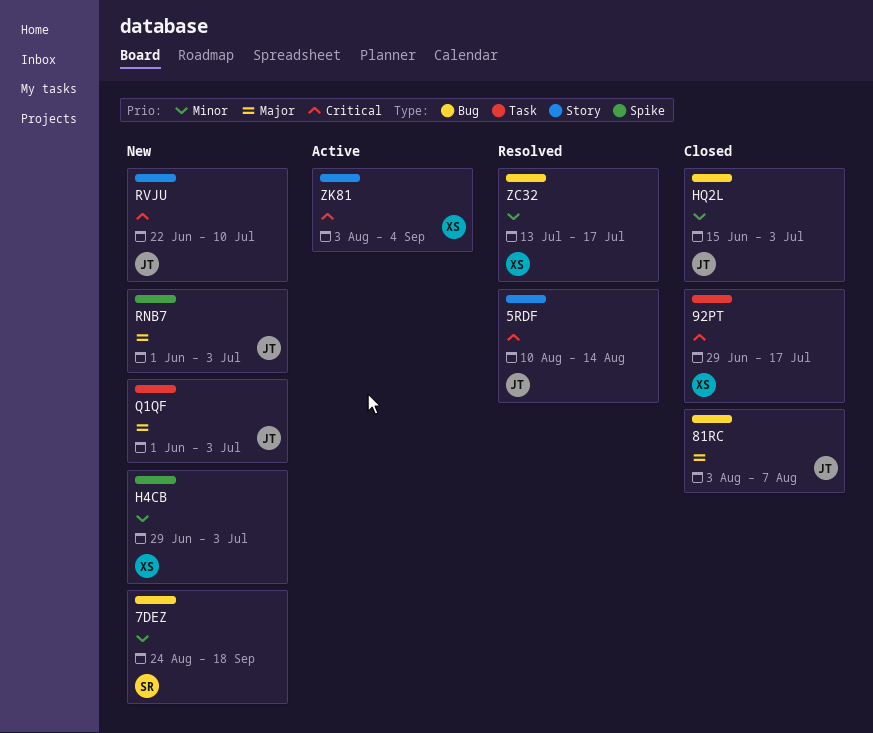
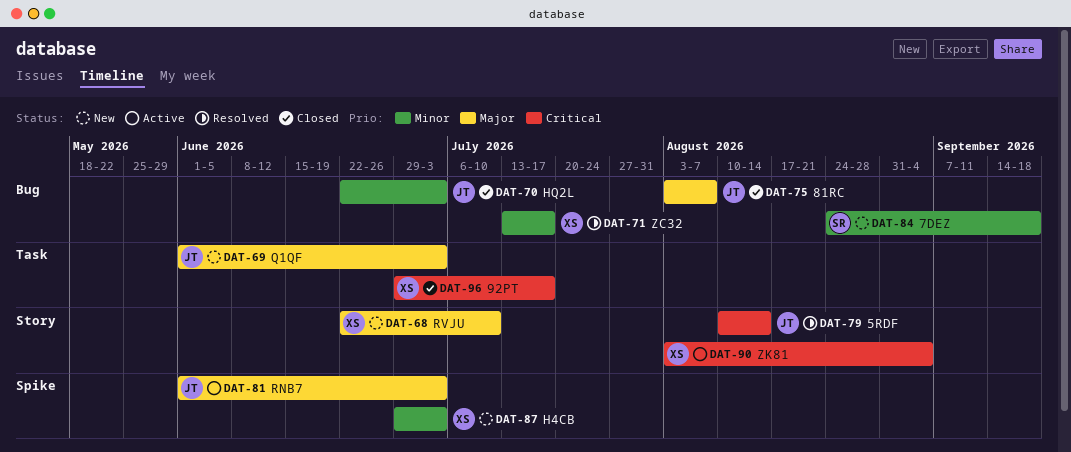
HQ2L, start: Jun 15 -> Jun 22
RNB7, status: New -> Active
RVJU, owner: JT -> XS
RVJU, priority: Critical -> Major

